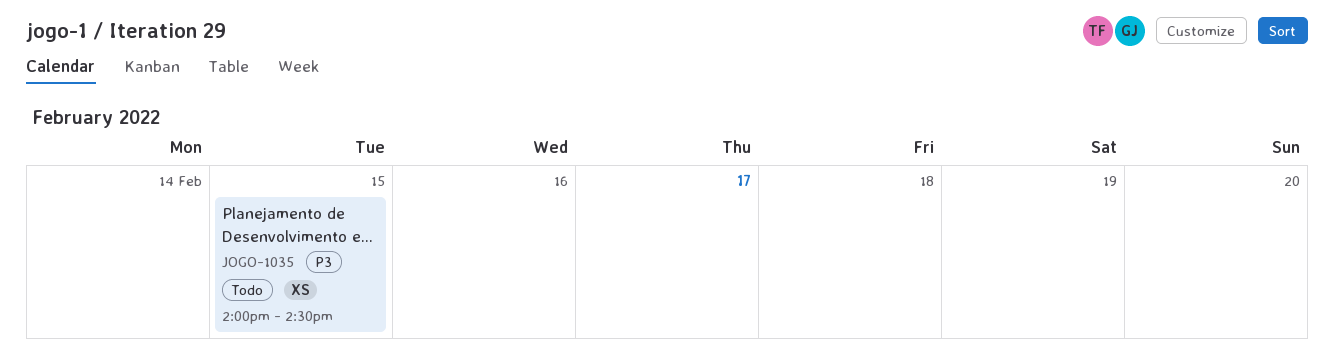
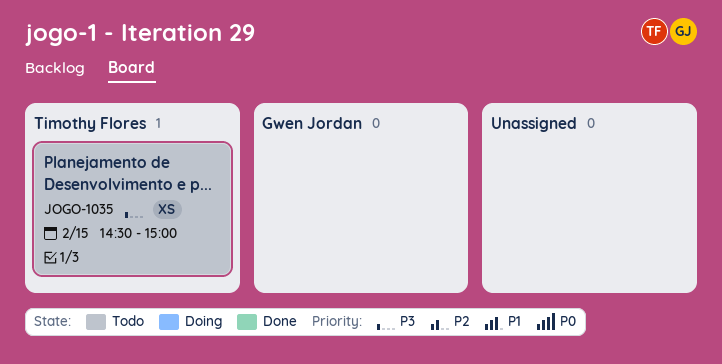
JOGO-1035, begins: 14:00 -> 14:30
JOGO-1035, ends: 14:30 -> 15:00

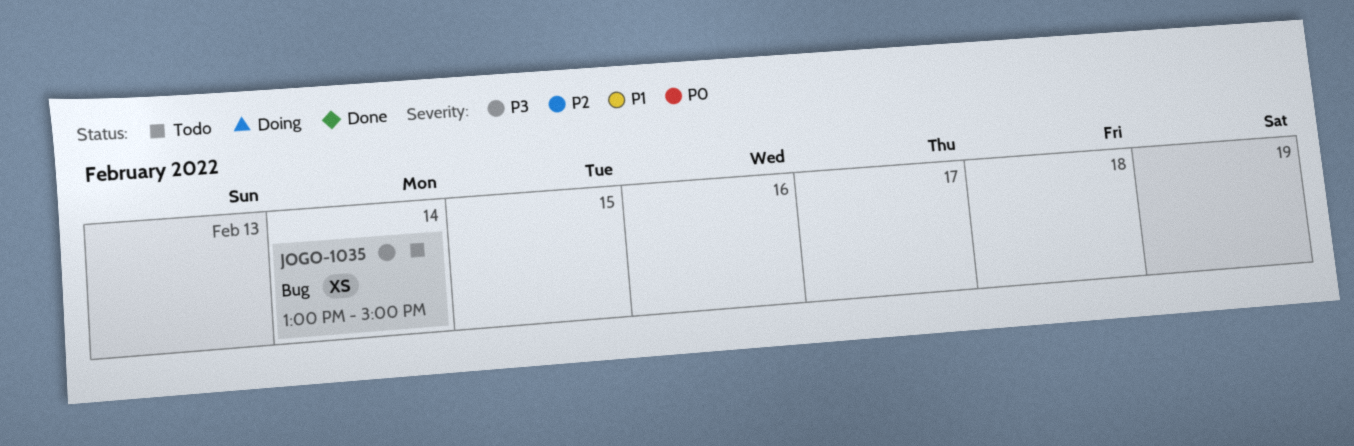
JOGO-1035, day: Feb 15 -> Feb 14
JOGO-1035, begins: 14:30 -> 13:00

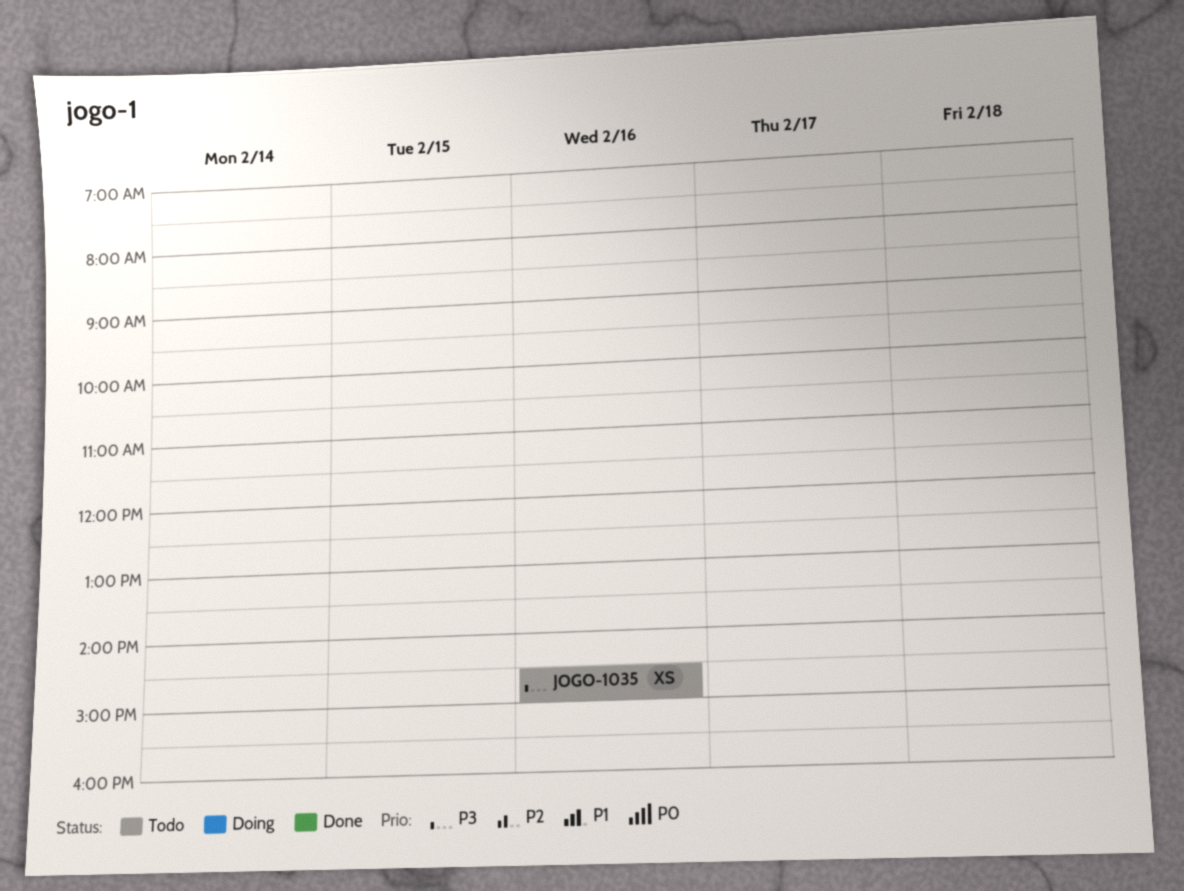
JOGO-1035, day: Feb 14 -> Feb 16
JOGO-1035, begins: 13:00 -> 14:30

